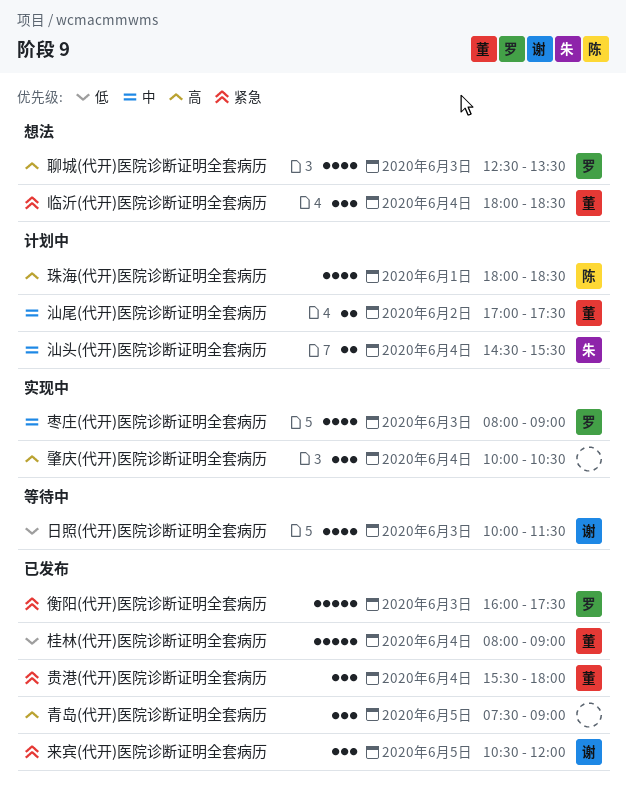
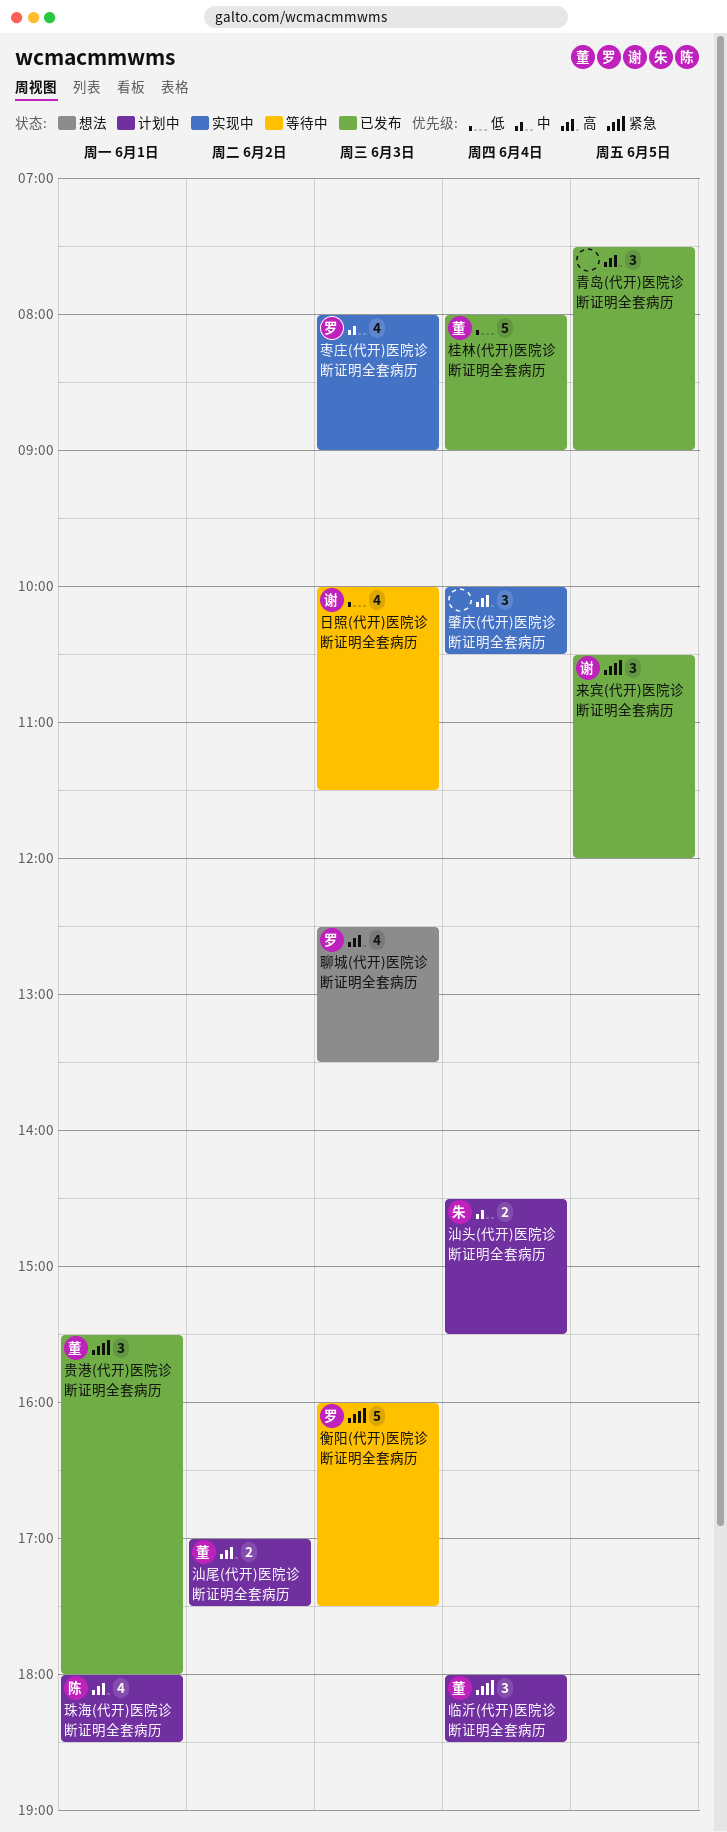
临沂(代开)医院诊断证明全套病历, status: 想法 -> 计划中
汕尾(代开)医院诊断证明全套病历, priority: 中 -> 高
衡阳(代开)医院诊断证明全套病历, status: 已发布 -> 等待中
贵港(代开)医院诊断证明全套病历, day: Jun 4 -> Jun 1

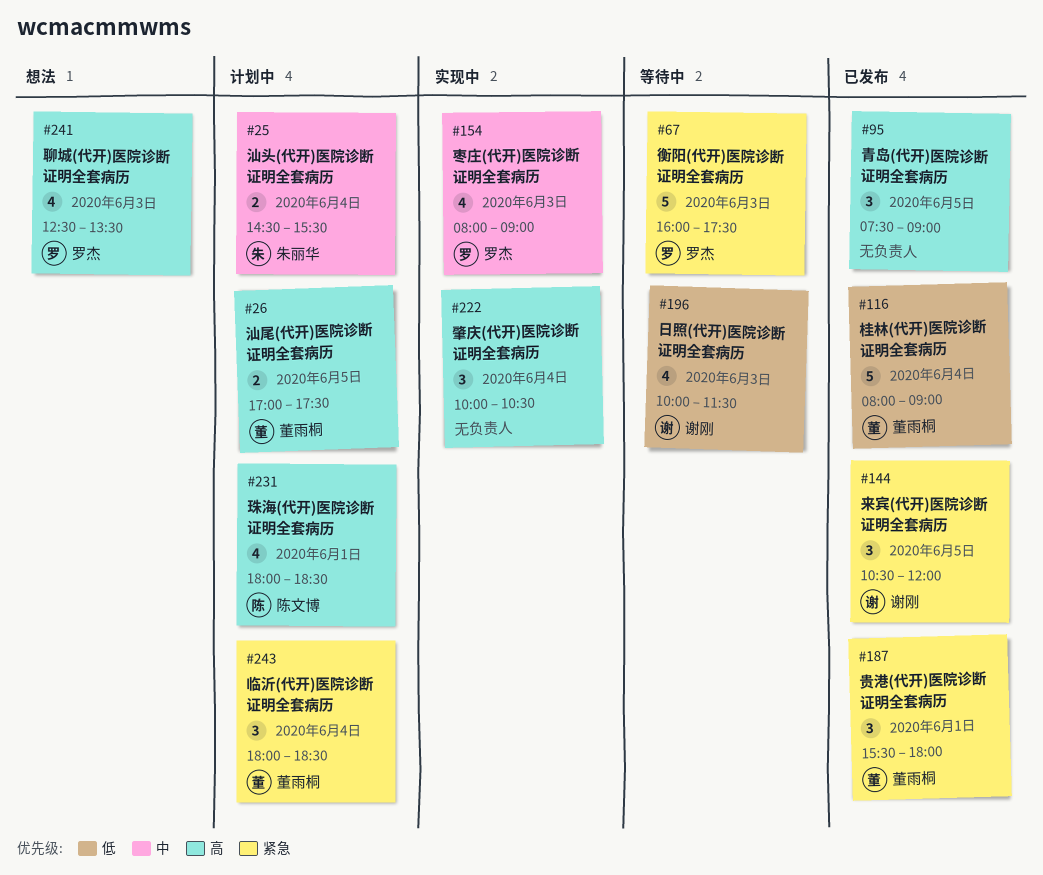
汕尾(代开)医院诊断证明全套病历, day: Jun 2 -> Jun 5

